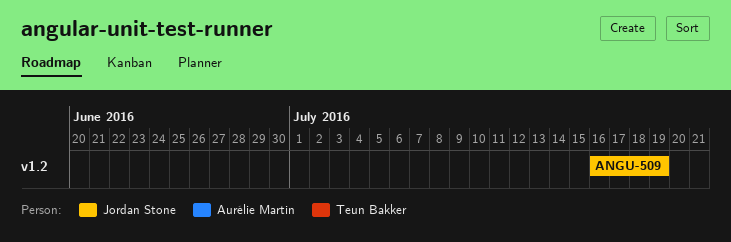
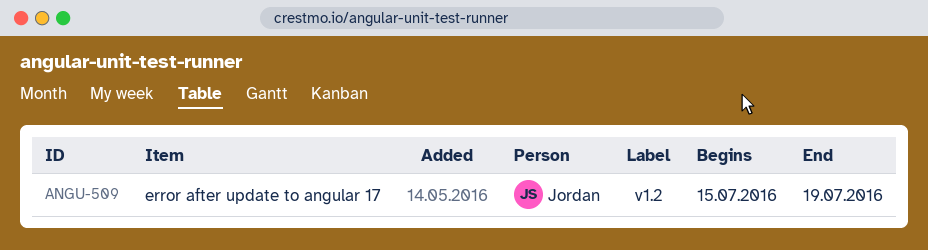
ANGU-509, start: Jul 16 -> Jul 15

